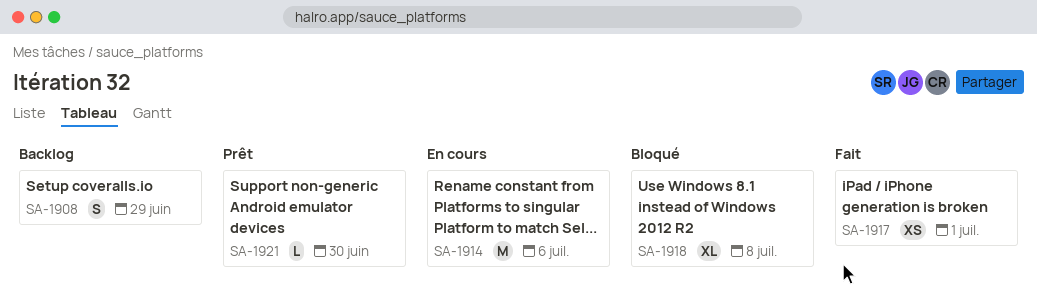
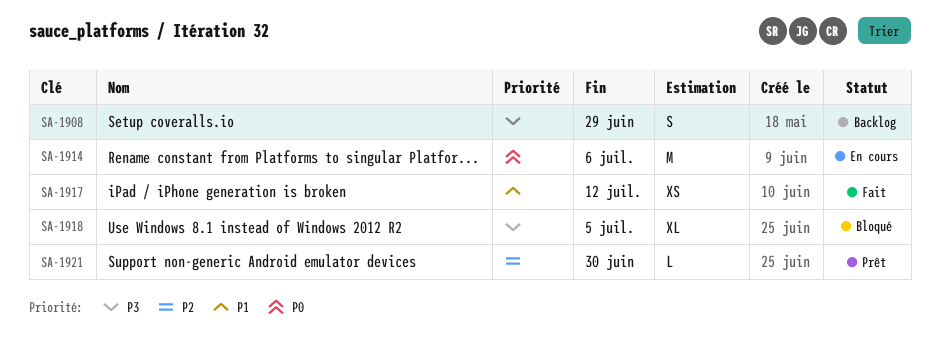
SA-1917, due: Jul 1 -> Jul 12
SA-1918, due: Jul 8 -> Jul 5

